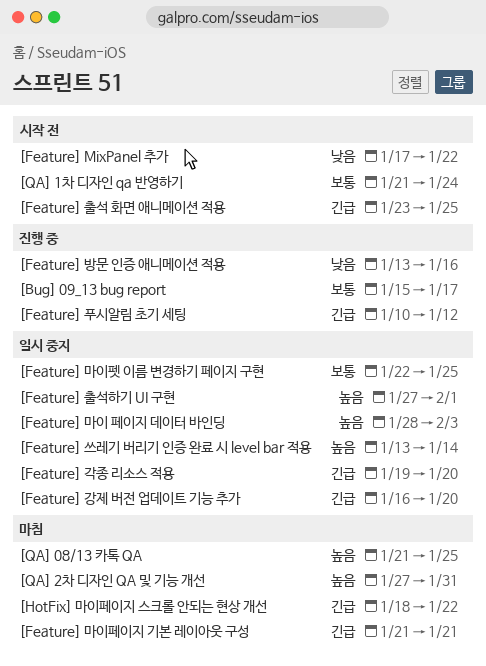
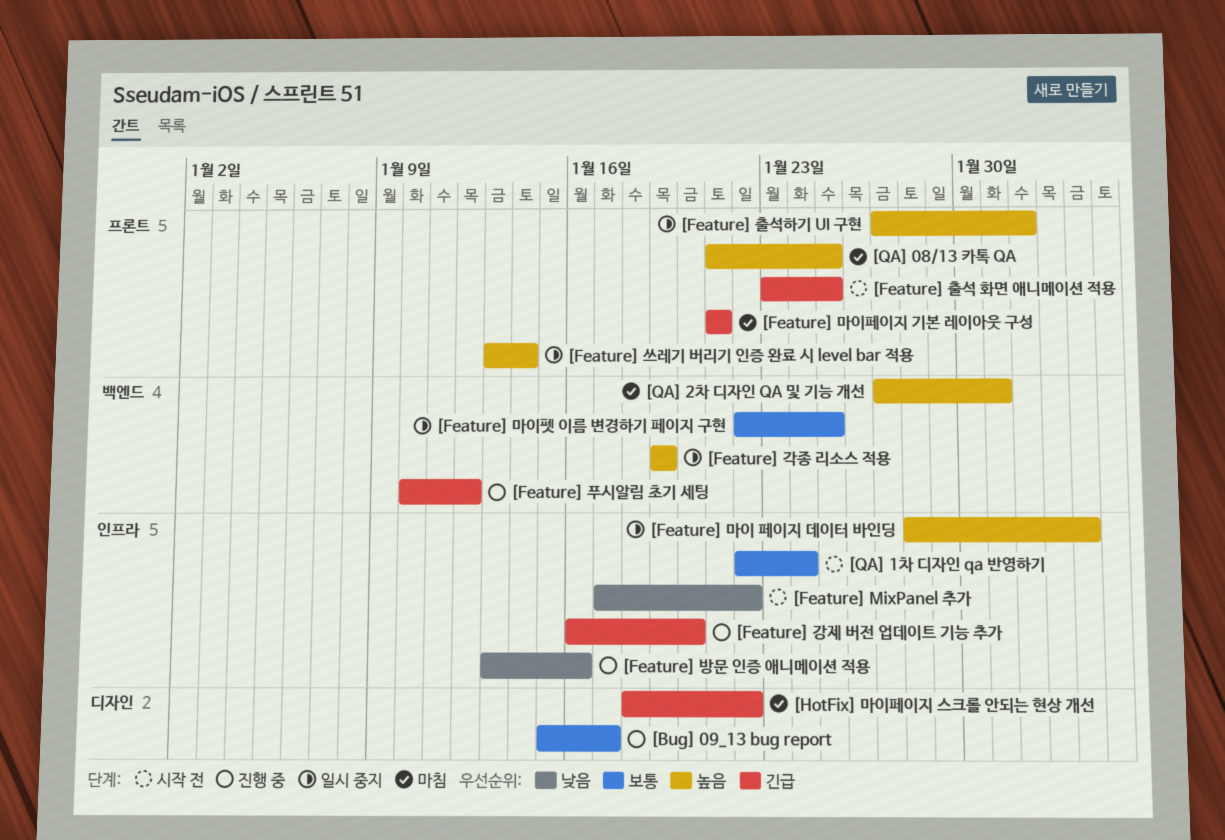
[Feature] 각종 리소스 적용, priority: 긴급 -> 높음
[Feature] 각종 리소스 적용, due: Jan 20 -> Jan 19
[Feature] 강제 버전 업데이트 기능 추가, status: 일시 중지 -> 진행 중
[QA] 1차 디자인 qa 반영하기, start: Jan 21 -> Jan 22

